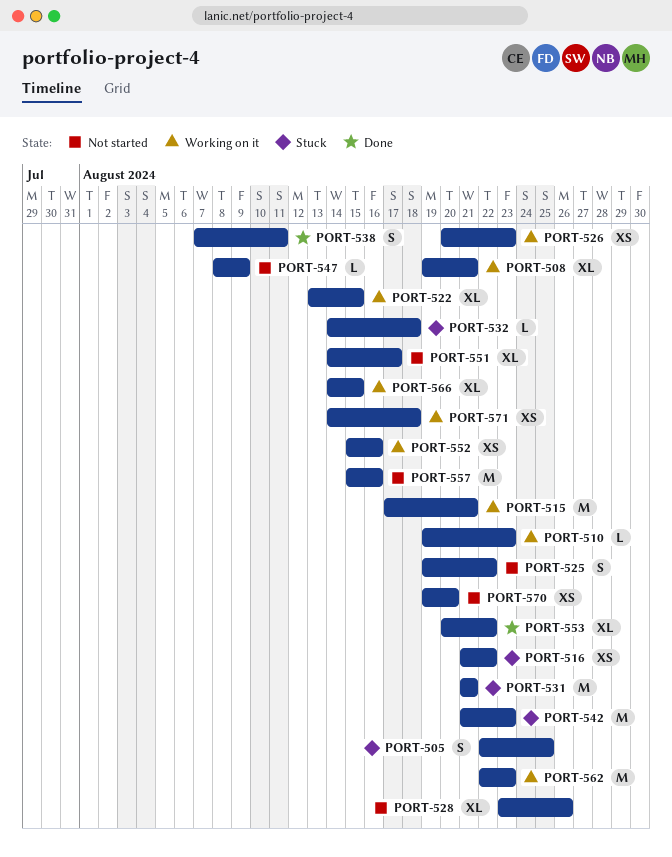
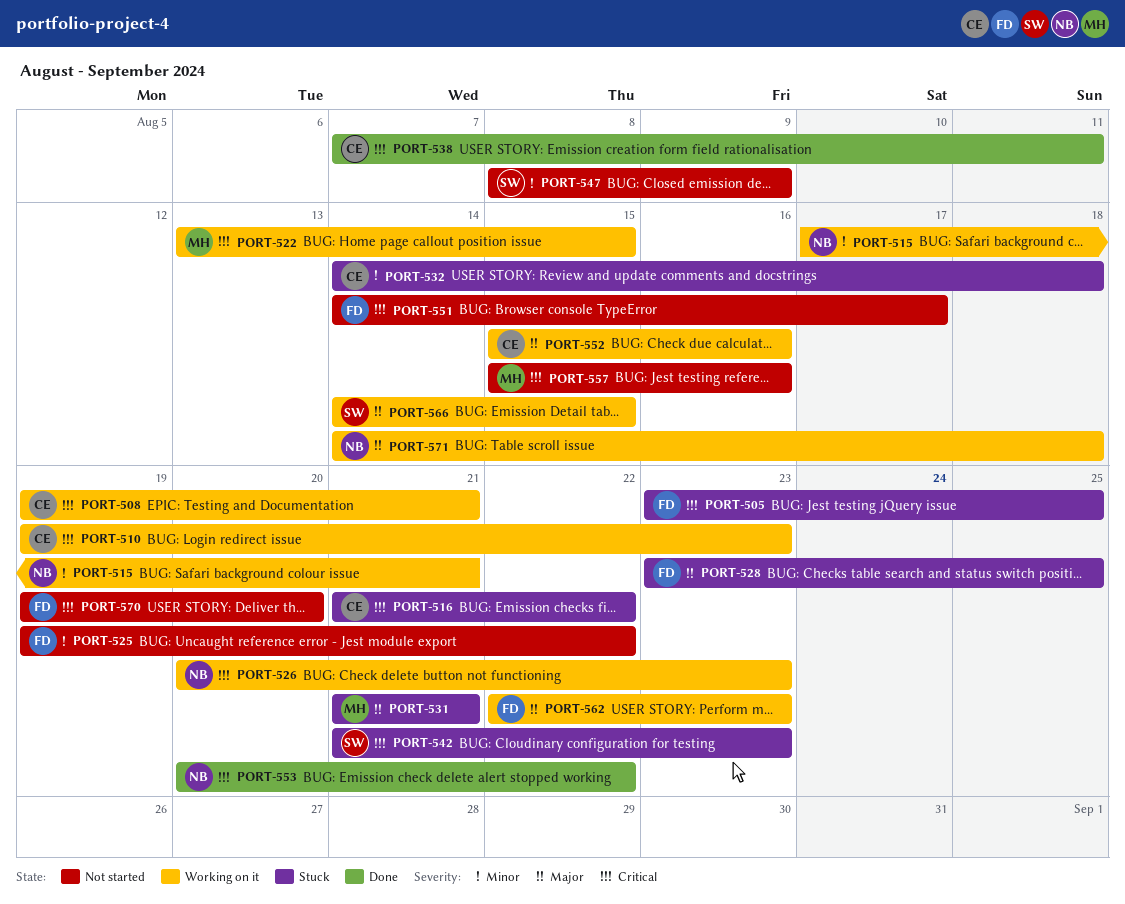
PORT-505, start: Aug 22 -> Aug 23
PORT-528, status: Not started -> Stuck
PORT-528, due: Aug 26 -> Aug 25

